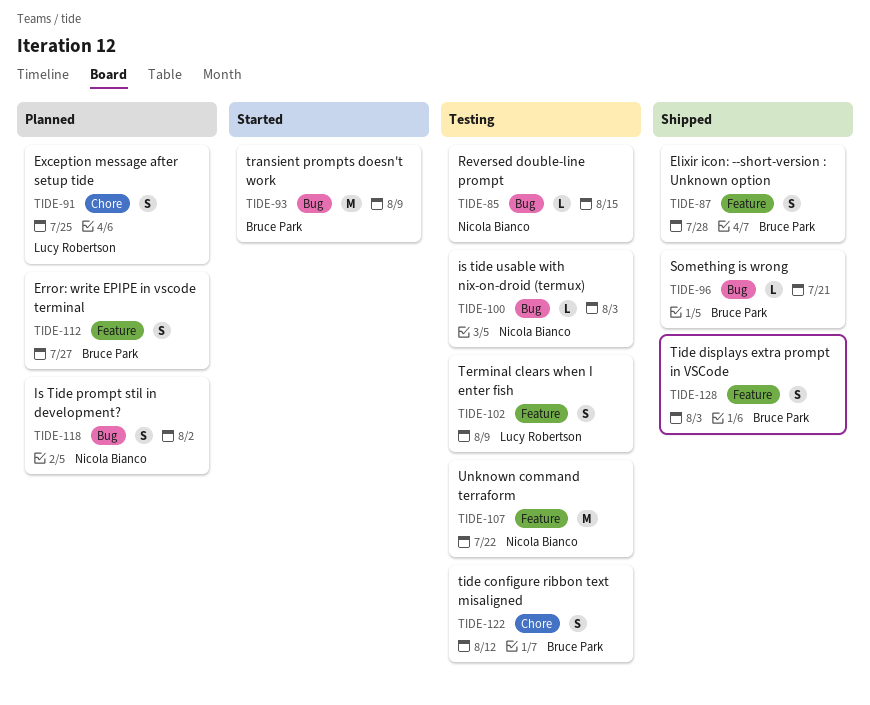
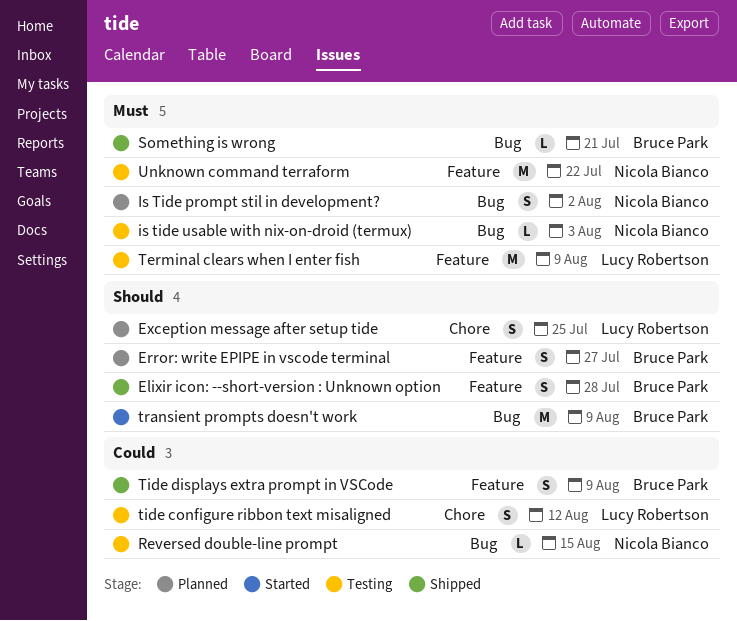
Terminal clears when I enter fish, estimate: S -> M
tide configure ribbon text misaligned, owner: Bruce Park -> Lucy Robertson
Tide displays extra prompt in VSCode, due: Aug 3 -> Aug 9

